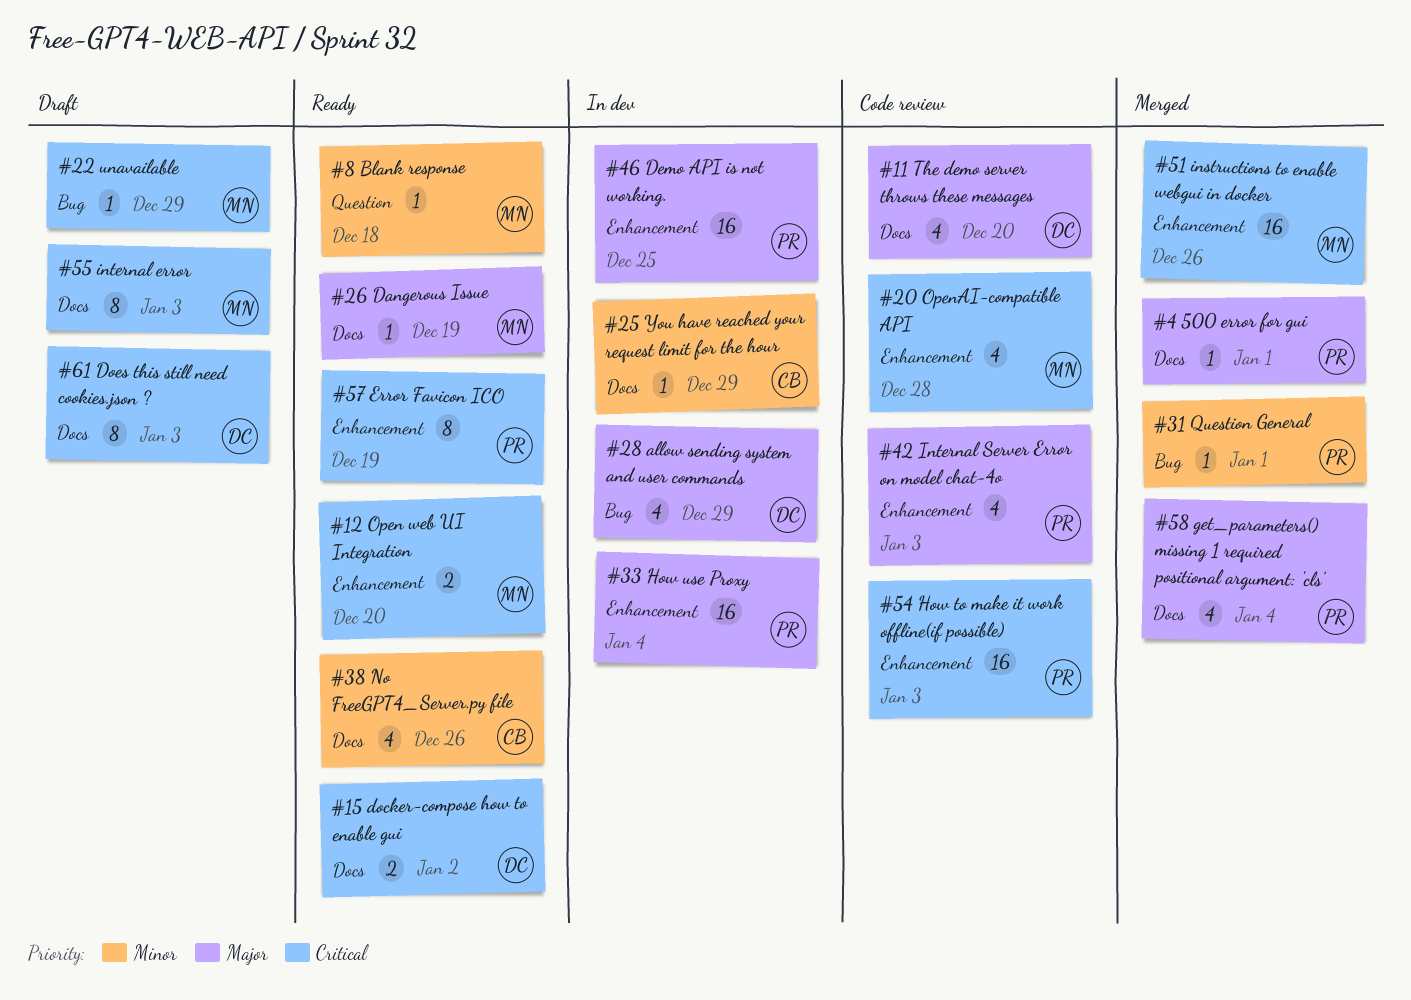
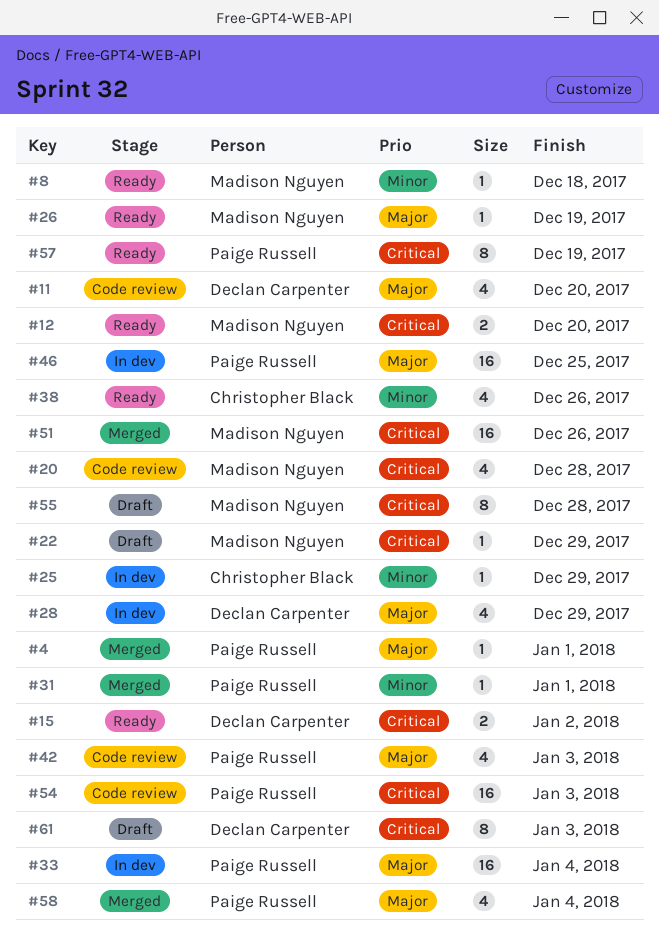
#55, due: Jan 3 -> Dec 28

